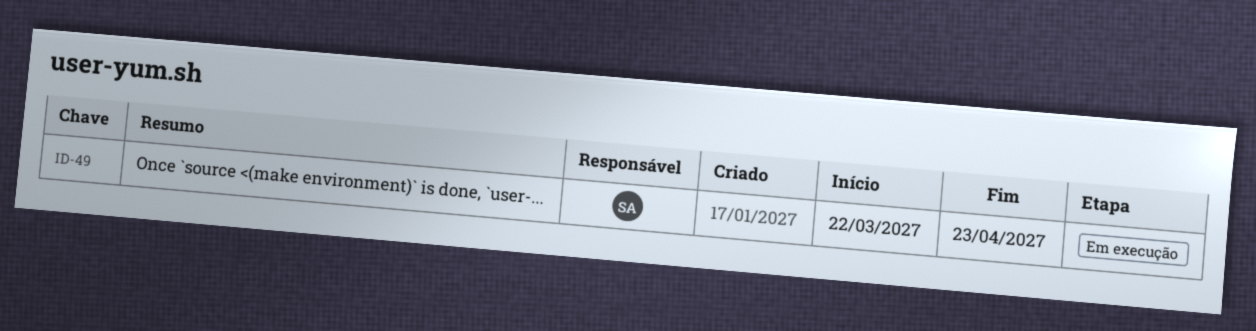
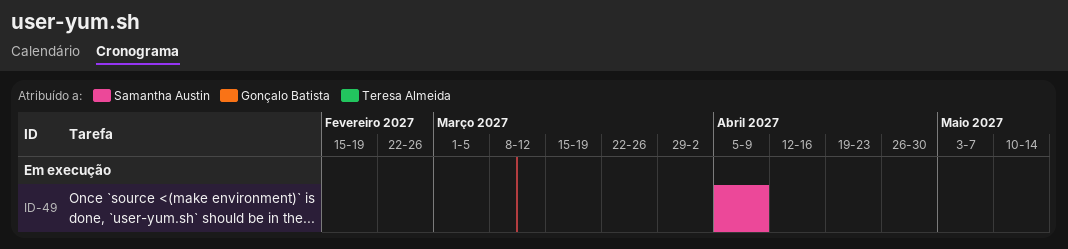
ID-49, start: Mar 22 -> Apr 5
ID-49, due: Apr 23 -> Apr 9

